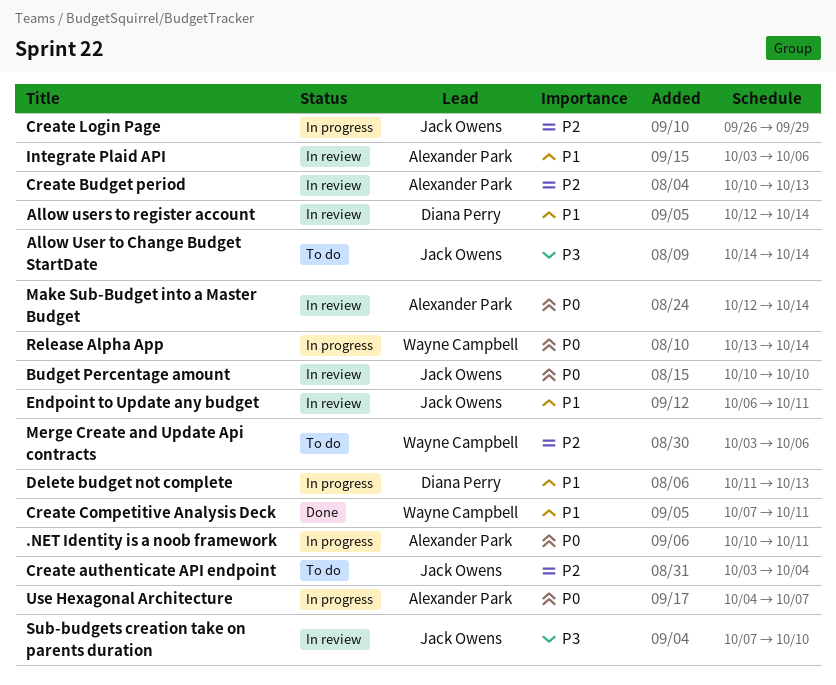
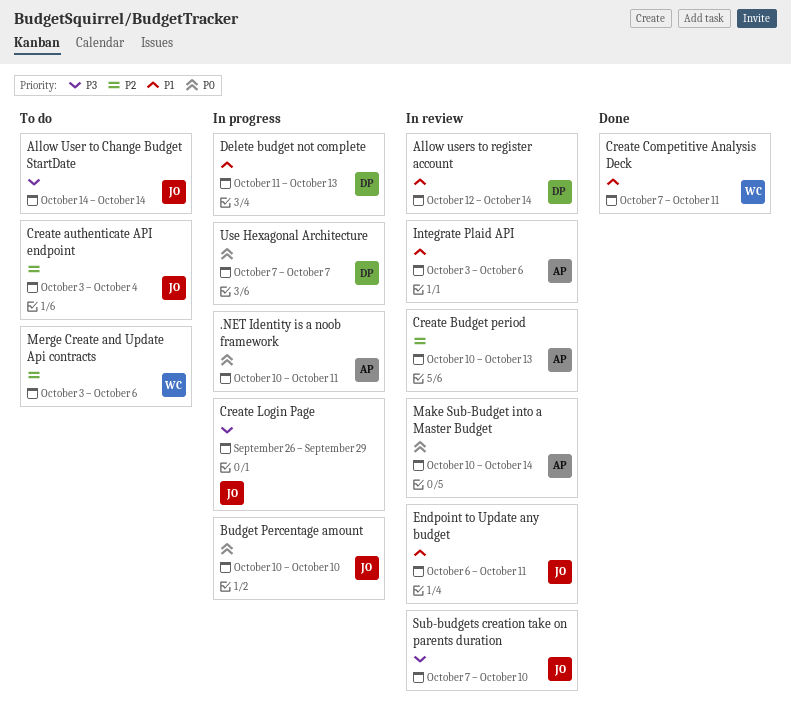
Budget Percentage amount, status: In review -> In progress
Create Login Page, priority: P2 -> P3
Make Sub-Budget into a Master Budget, start: Oct 12 -> Oct 10
Release Alpha App: present -> none
Use Hexagonal Architecture, owner: Alexander Park -> Diana Perry
Use Hexagonal Architecture, start: Oct 4 -> Oct 7

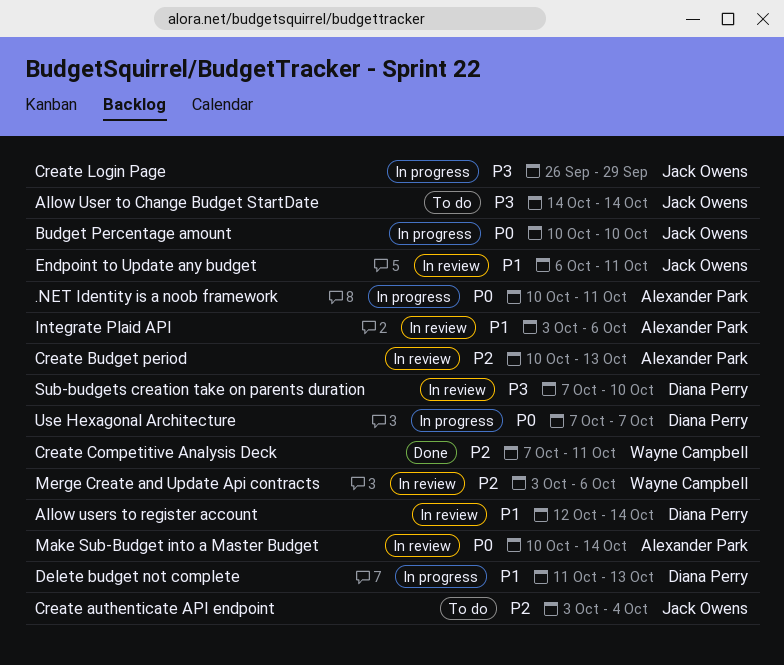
Create Competitive Analysis Deck, priority: P1 -> P2
Merge Create and Update Api contracts, status: To do -> In review
Sub-budgets creation take on parents duration, owner: Jack Owens -> Diana Perry

